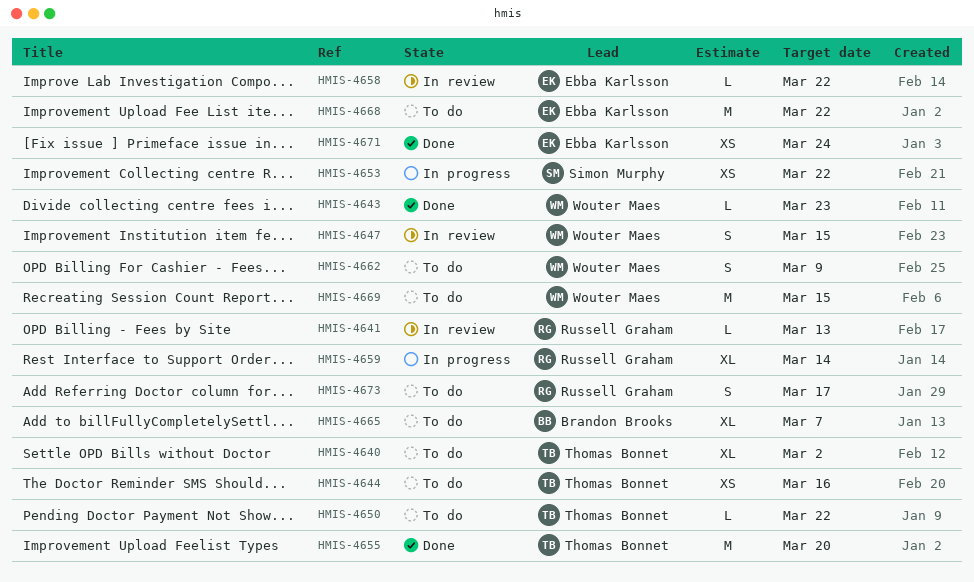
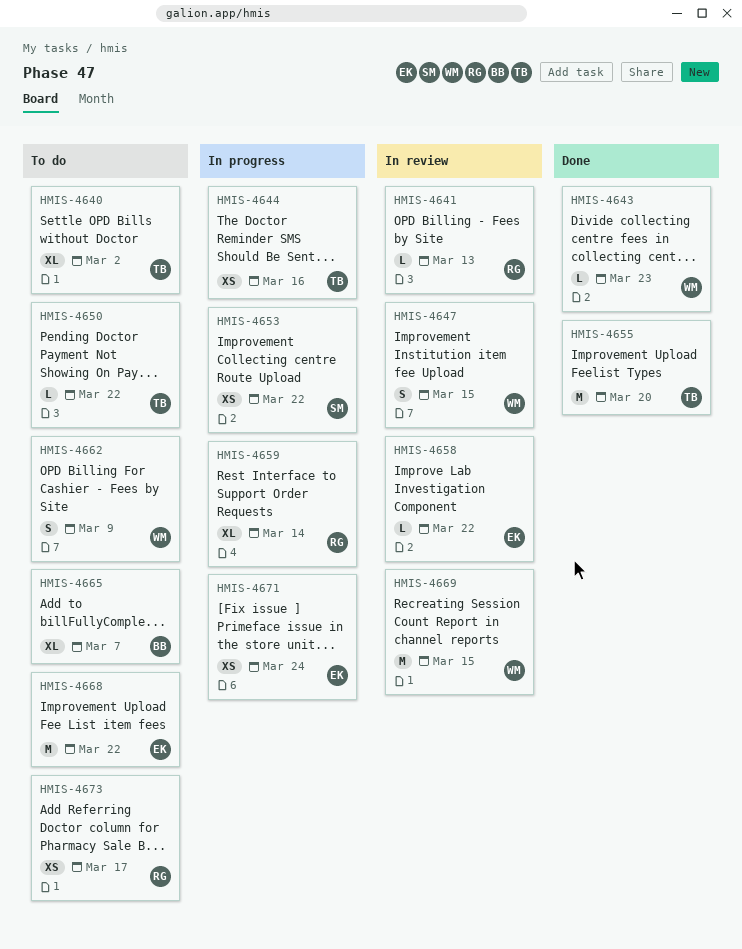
HMIS-4644, status: To do -> In progress
HMIS-4669, status: To do -> In review
HMIS-4671, status: Done -> In progress
HMIS-4673, estimate: S -> XS

